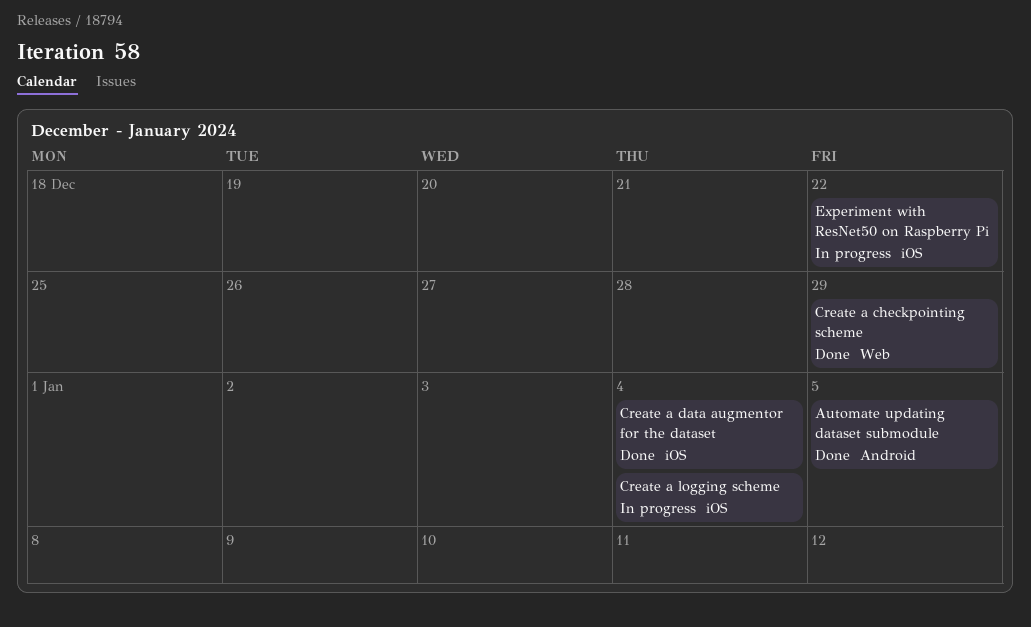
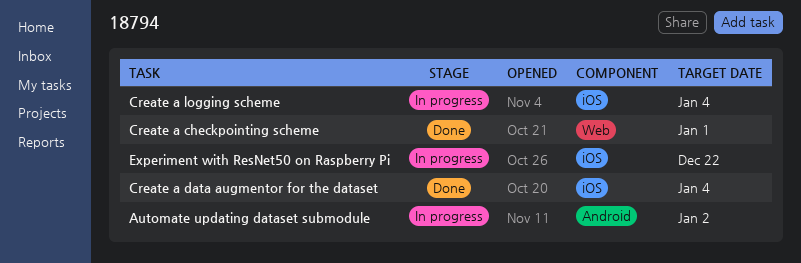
Automate updating dataset submodule, status: Done -> In progress
Automate updating dataset submodule, due: Jan 5 -> Jan 2
Create a checkpointing scheme, due: Dec 29 -> Jan 1

